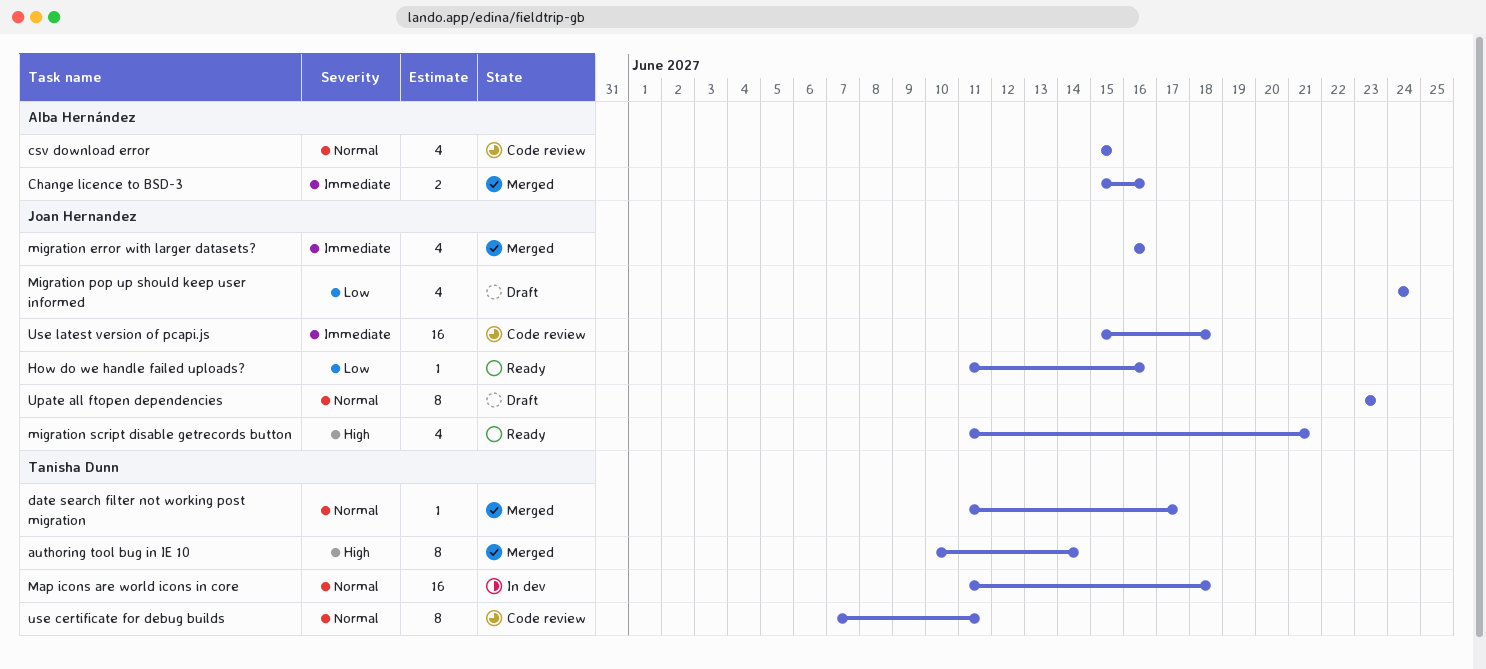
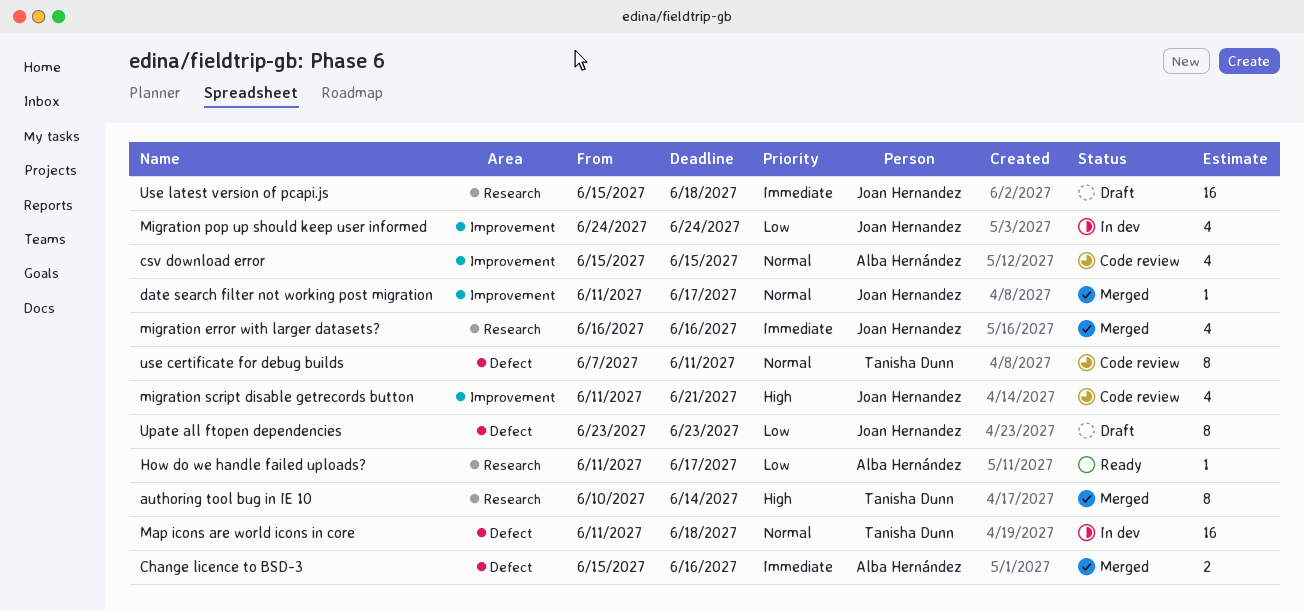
date search filter not working post migration, owner: Tanisha Dunn -> Joan Hernandez
How do we handle failed uploads?, owner: Joan Hernandez -> Alba Hernández
How do we handle failed uploads?, due: Jun 16 -> Jun 17
Migration pop up should keep user informed, status: Draft -> In dev
migration script disable getrecords button, status: Ready -> Code review
Upate all ftopen dependencies, priority: Normal -> Low
Use latest version of pcapi.js, status: Code review -> Draft

